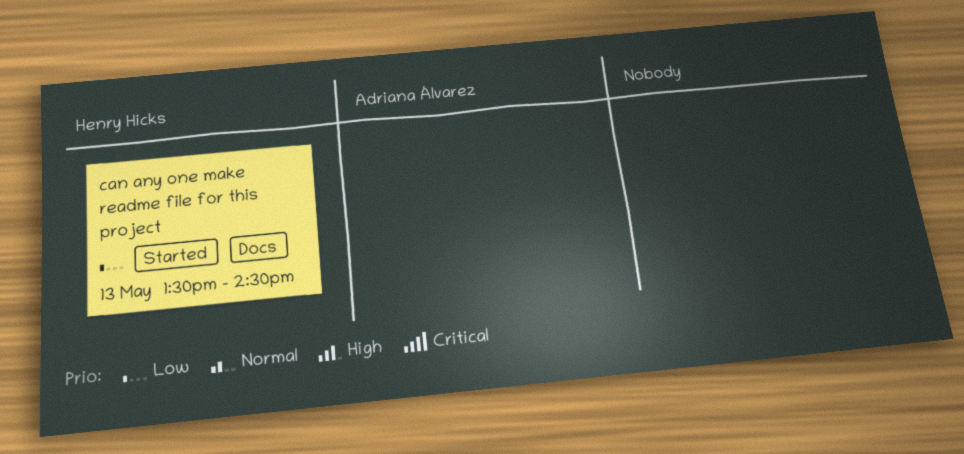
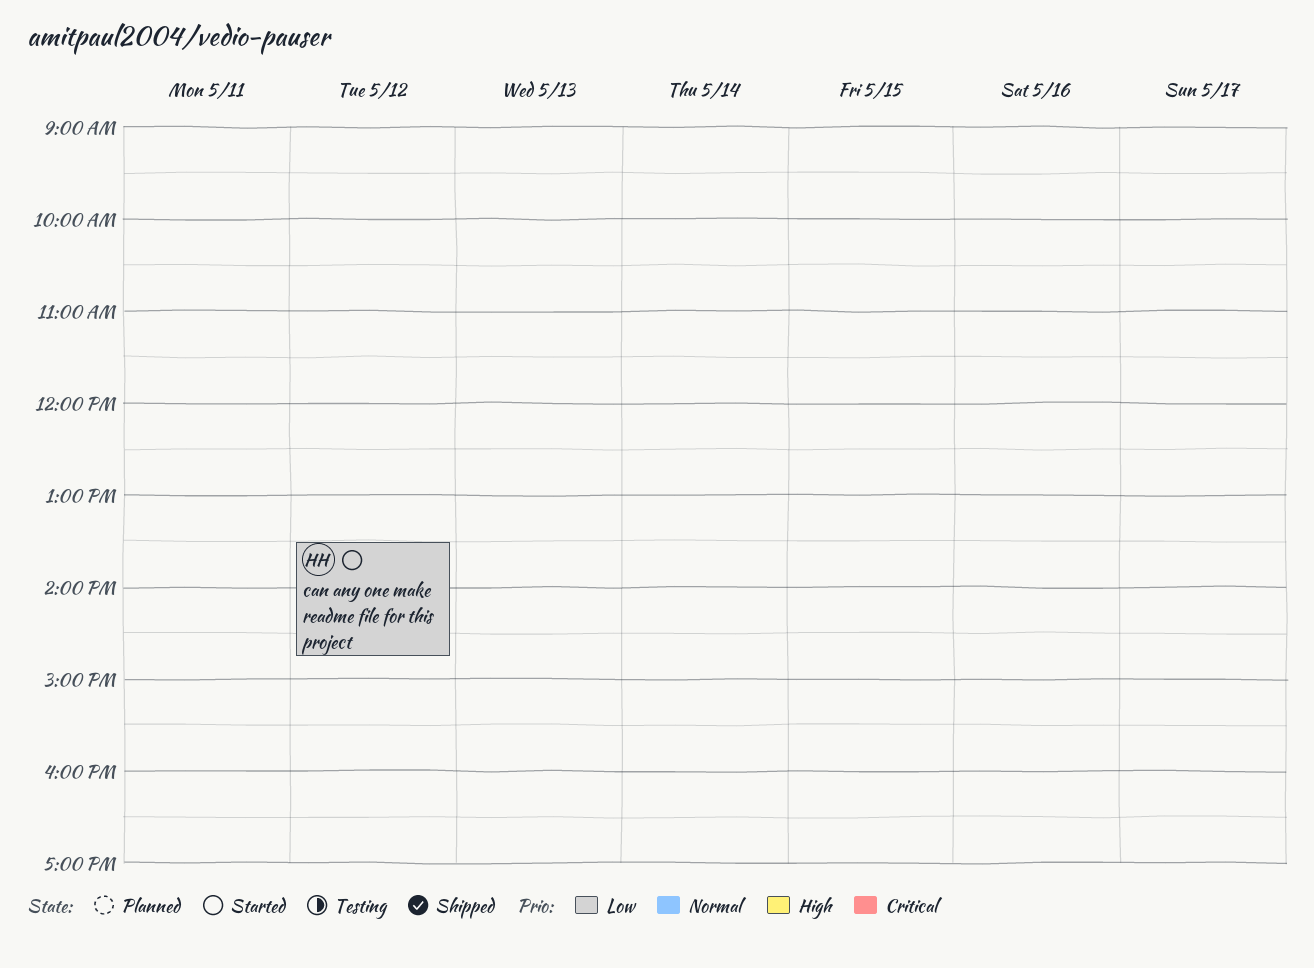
can any one make readme file for this project, day: May 13 -> May 12
can any one make readme file for this project, ends: 14:30 -> 14:45

